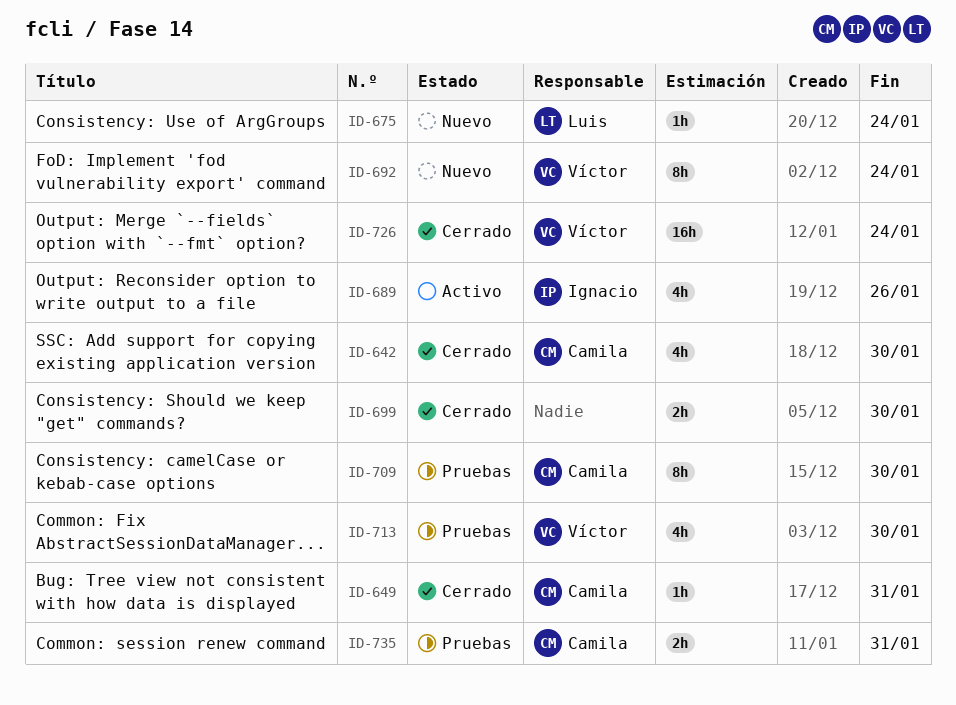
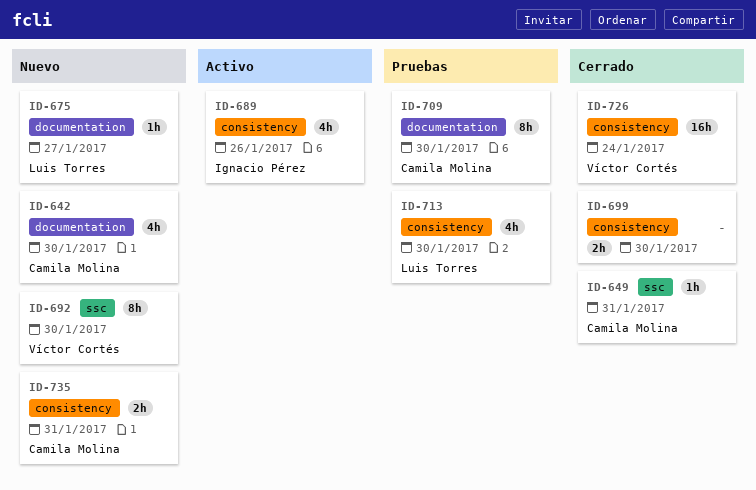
ID-642, status: Cerrado -> Nuevo
ID-675, due: Jan 24 -> Jan 27
ID-692, due: Jan 24 -> Jan 30
ID-713, owner: Víctor Cortés -> Luis Torres
ID-735, status: Pruebas -> Nuevo

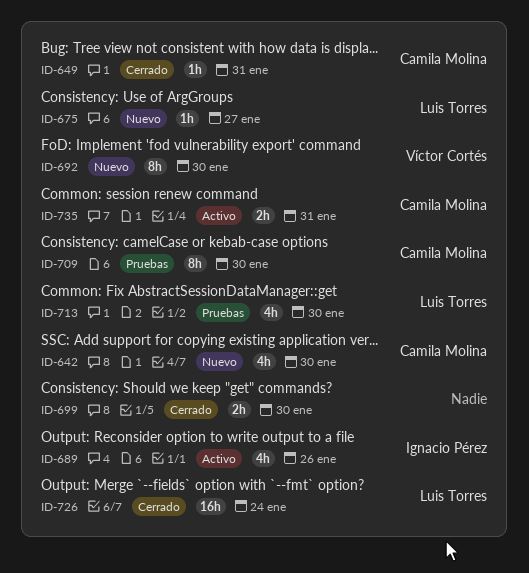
ID-726, owner: Víctor Cortés -> Luis Torres
ID-735, status: Nuevo -> Activo

